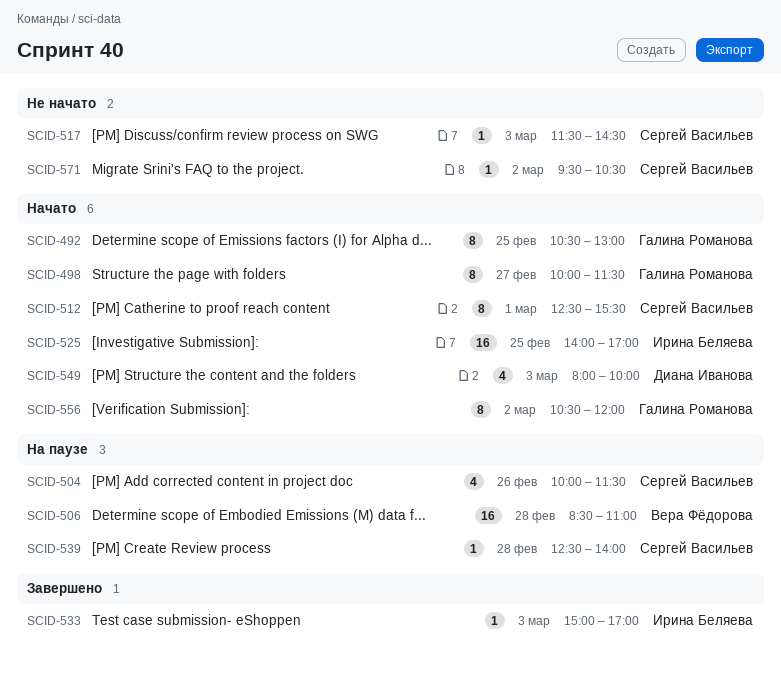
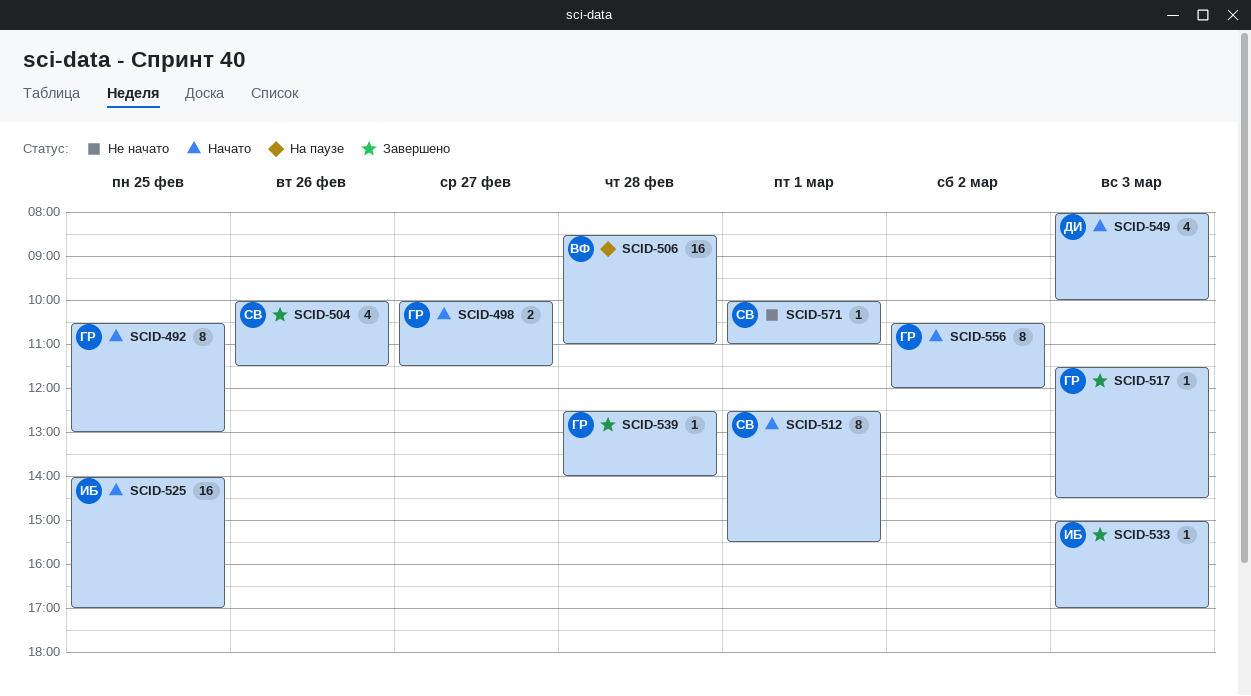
SCID-498, estimate: 8 -> 2
SCID-504, status: На паузе -> Завершено
SCID-517, status: Не начато -> Завершено
SCID-517, owner: Сергей Васильев -> Галина Романова
SCID-539, status: На паузе -> Завершено
SCID-539, owner: Сергей Васильев -> Галина Романова
SCID-571, day: Mar 2 -> Mar 1
SCID-571, begins: 09:30 -> 10:00
SCID-571, ends: 10:30 -> 11:00

